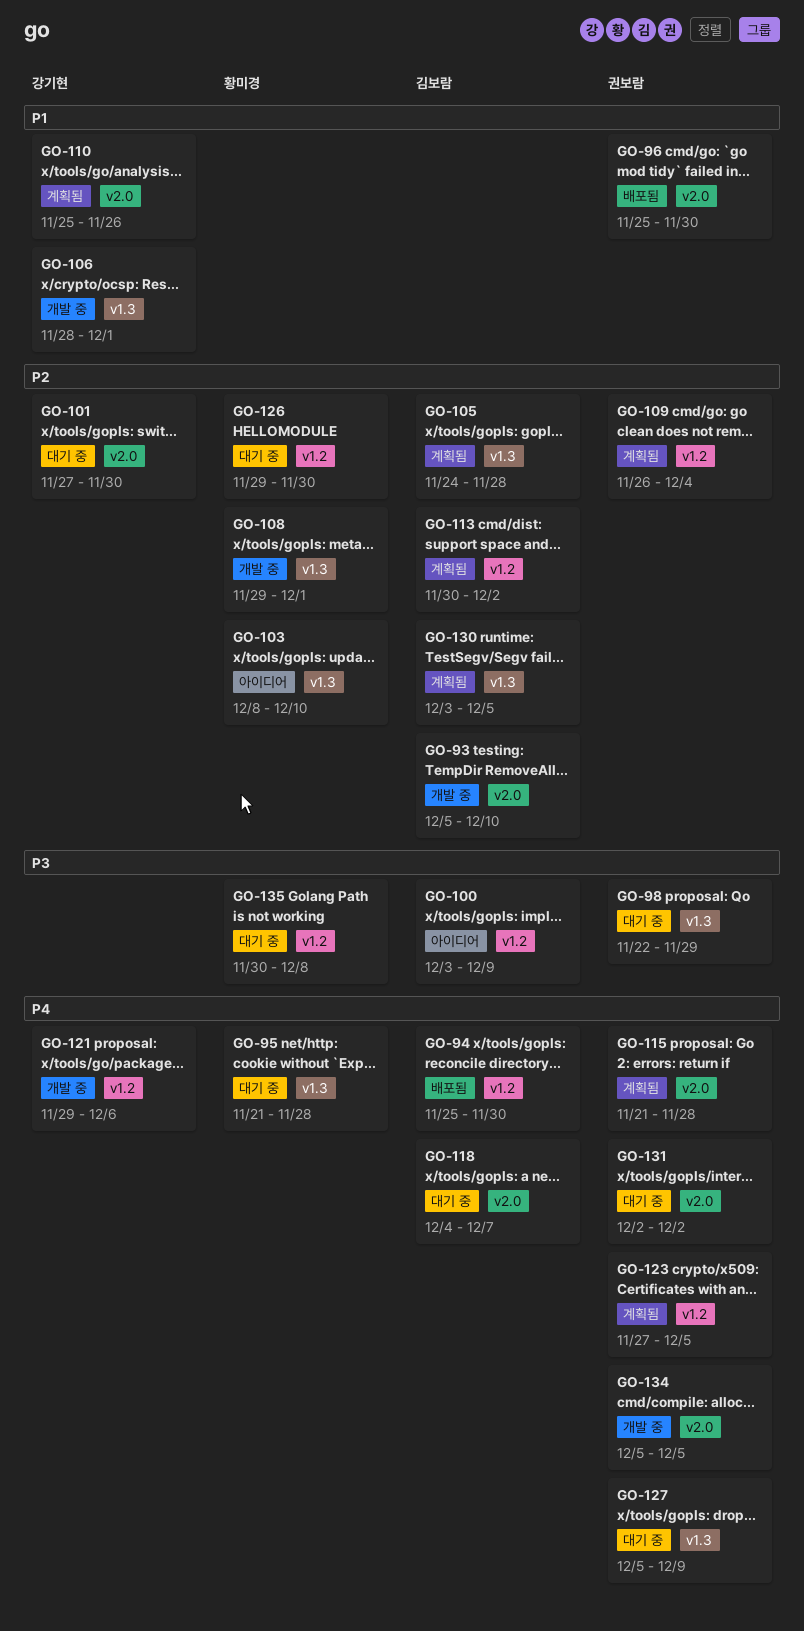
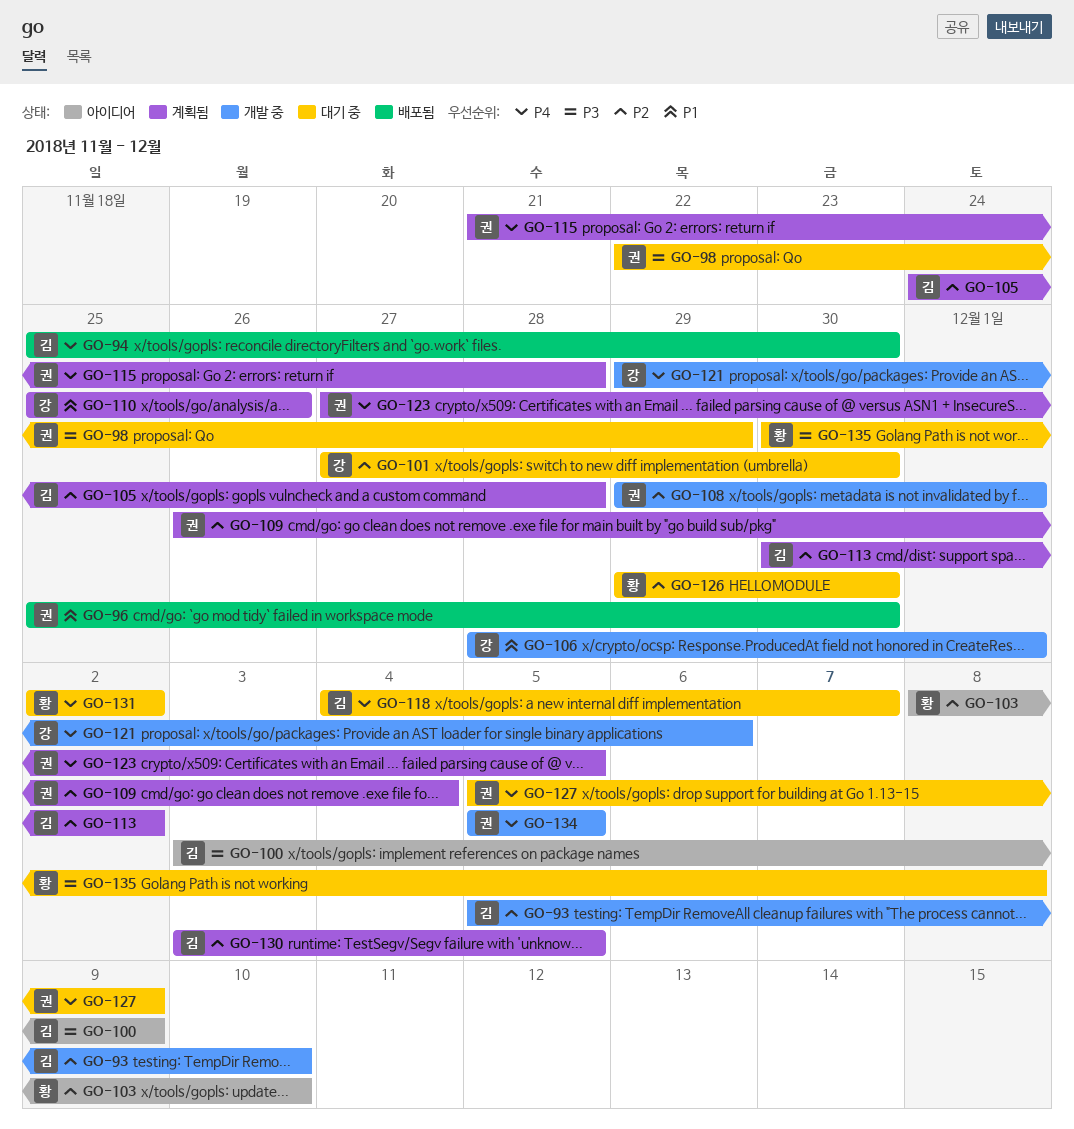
GO-95: present -> none
GO-108, owner: 황미경 -> 권보람
GO-131, owner: 권보람 -> 황미경

